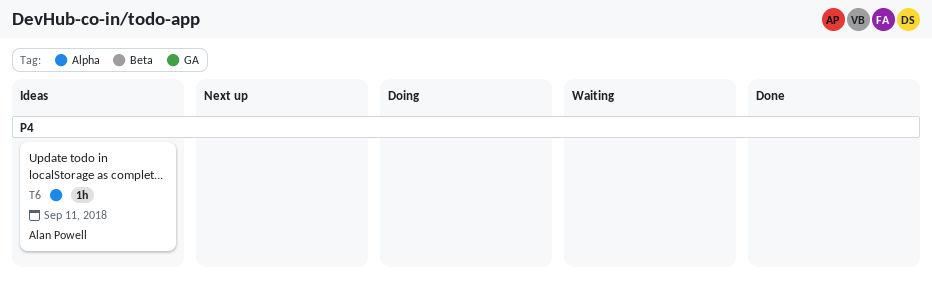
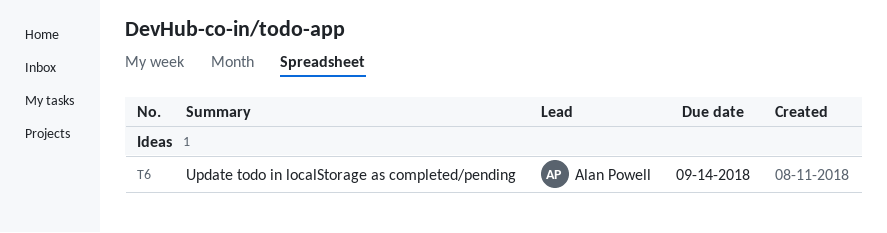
T6, due: Sep 11 -> Sep 14

